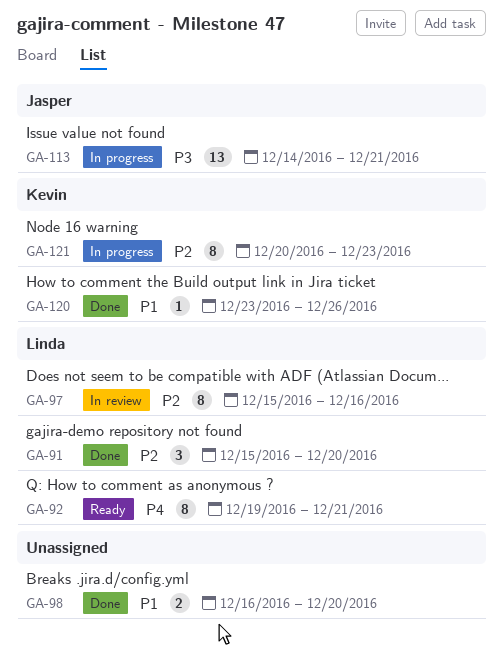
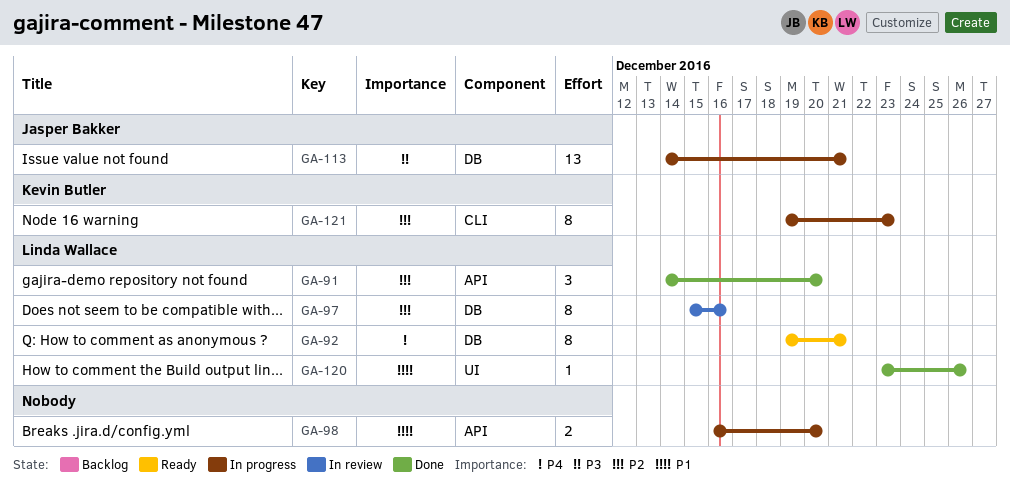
GA-91, start: Dec 15 -> Dec 14
GA-98, status: Done -> In progress
GA-120, owner: Kevin Butler -> Linda Wallace
GA-121, start: Dec 20 -> Dec 19

